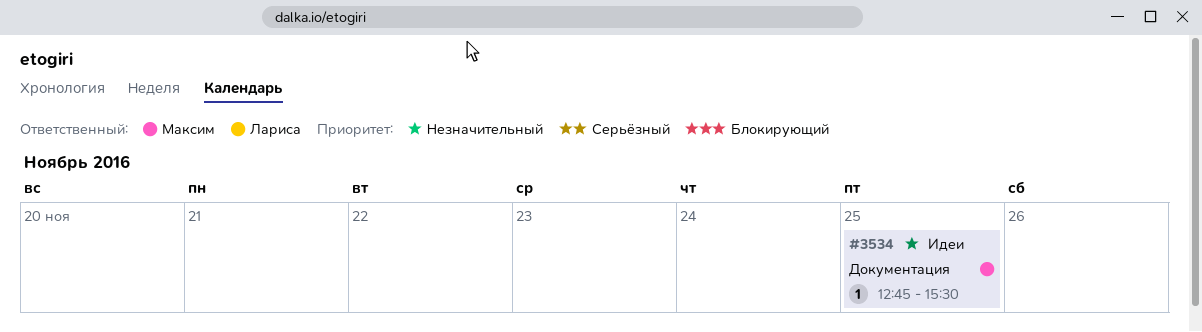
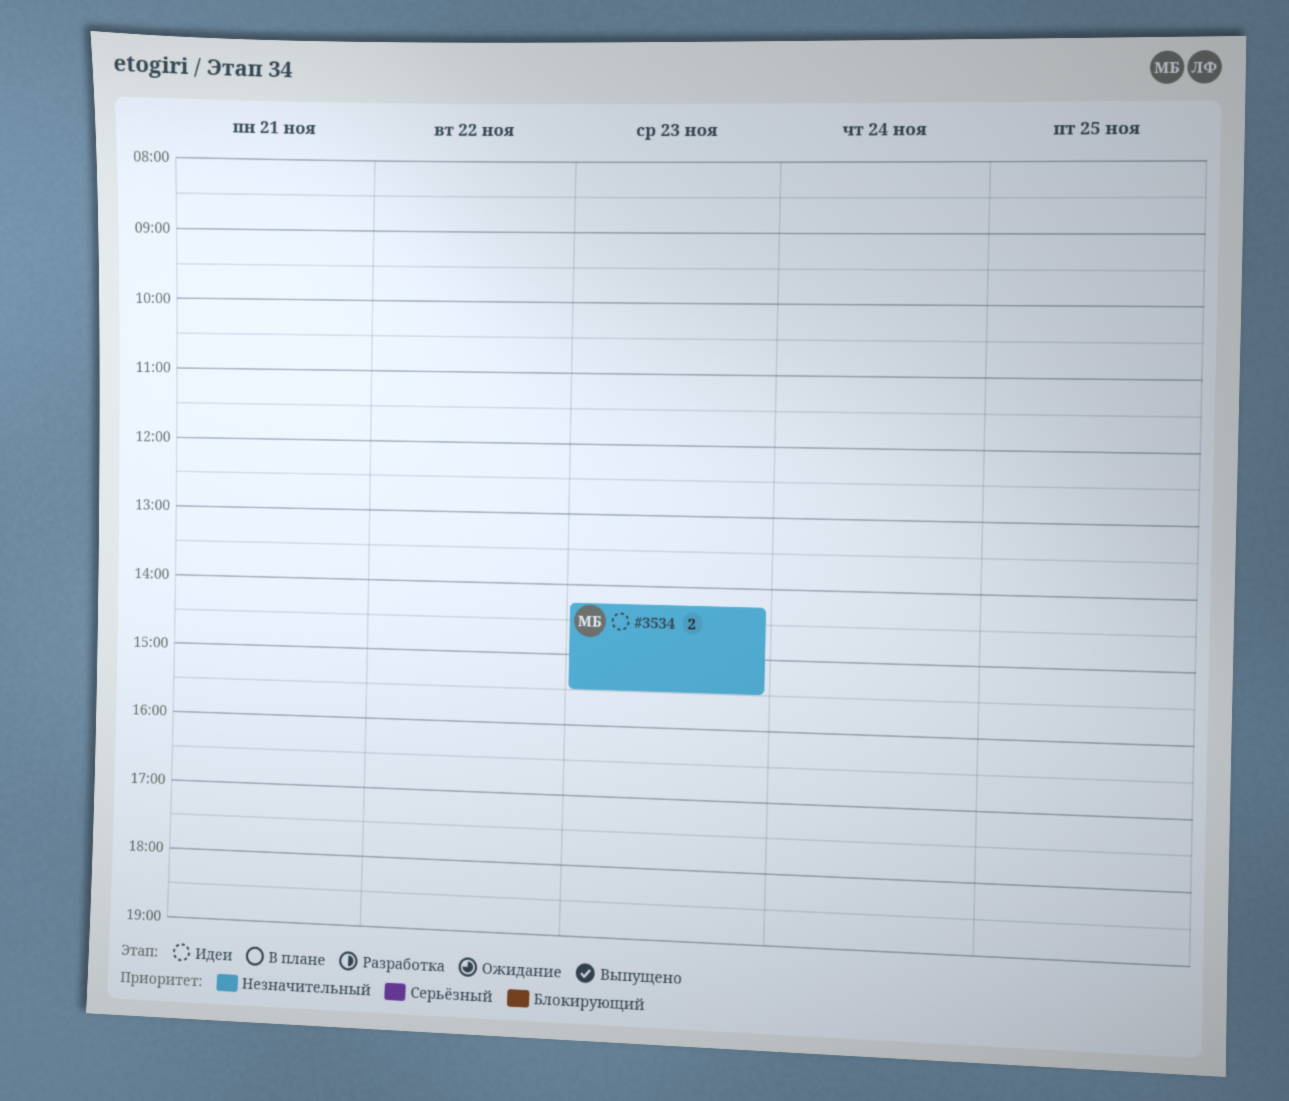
#3534, estimate: 1 -> 2
#3534, day: Nov 25 -> Nov 23
#3534, begins: 12:45 -> 14:15

